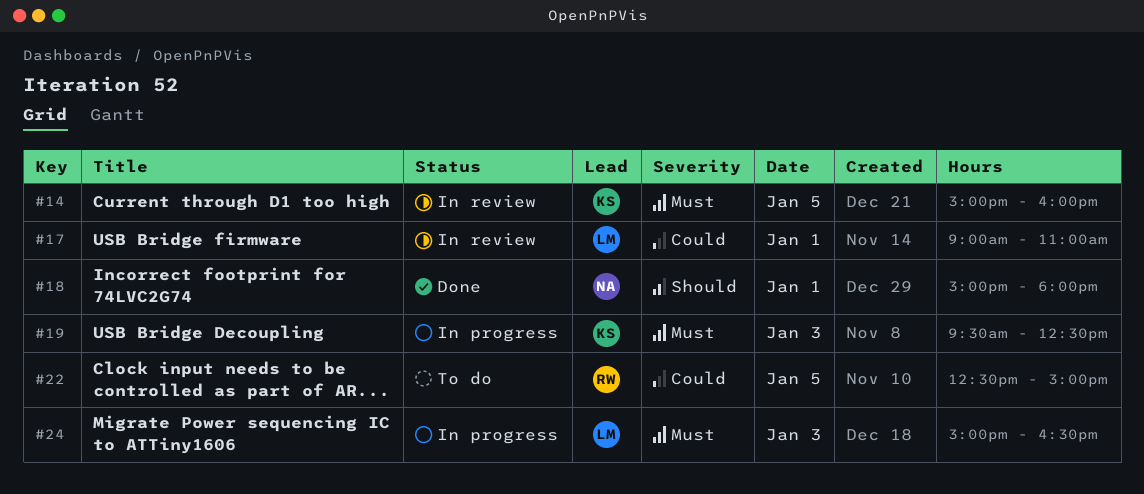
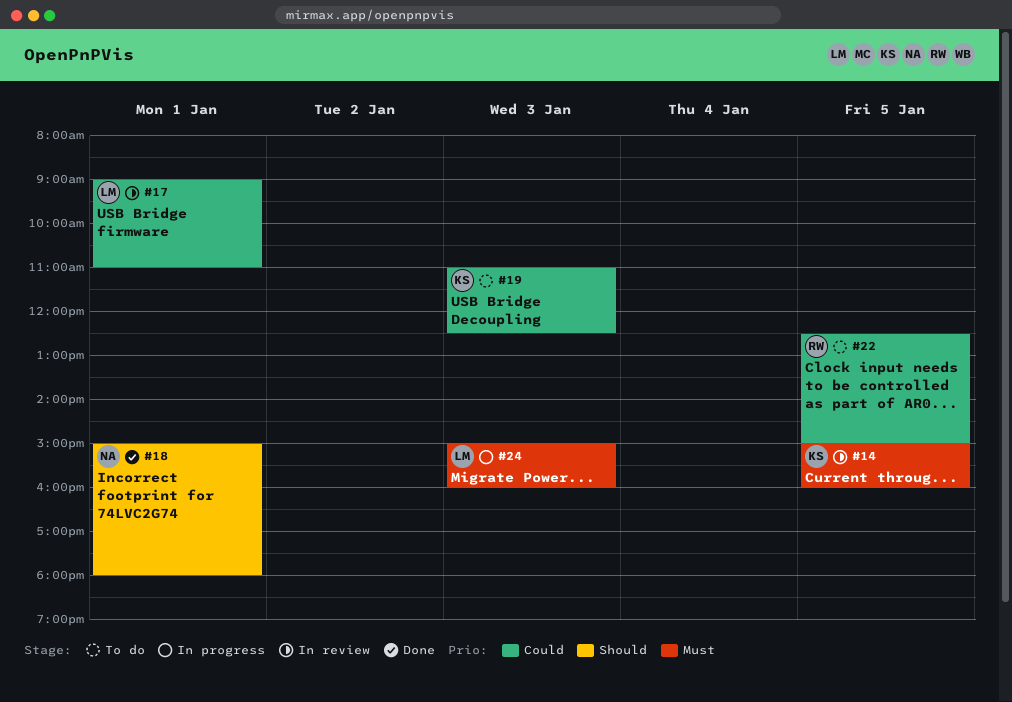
#19, status: In progress -> To do
#19, priority: Must -> Could
#19, begins: 09:30 -> 11:00
#24, ends: 16:30 -> 16:00

